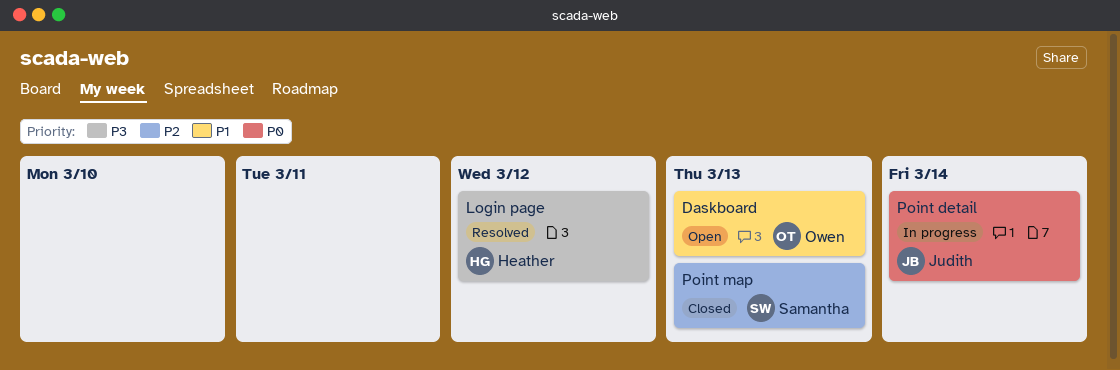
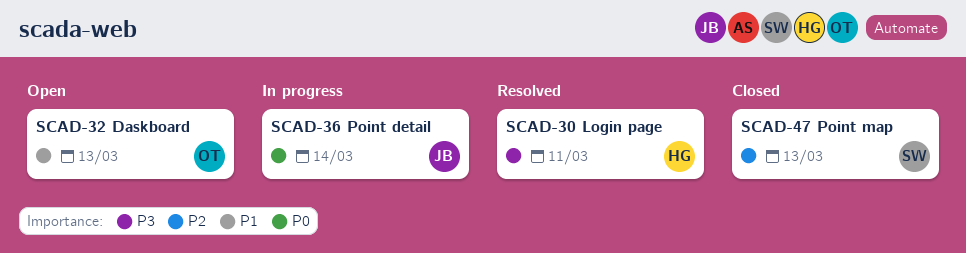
Login page, due: Mar 12 -> Mar 11

